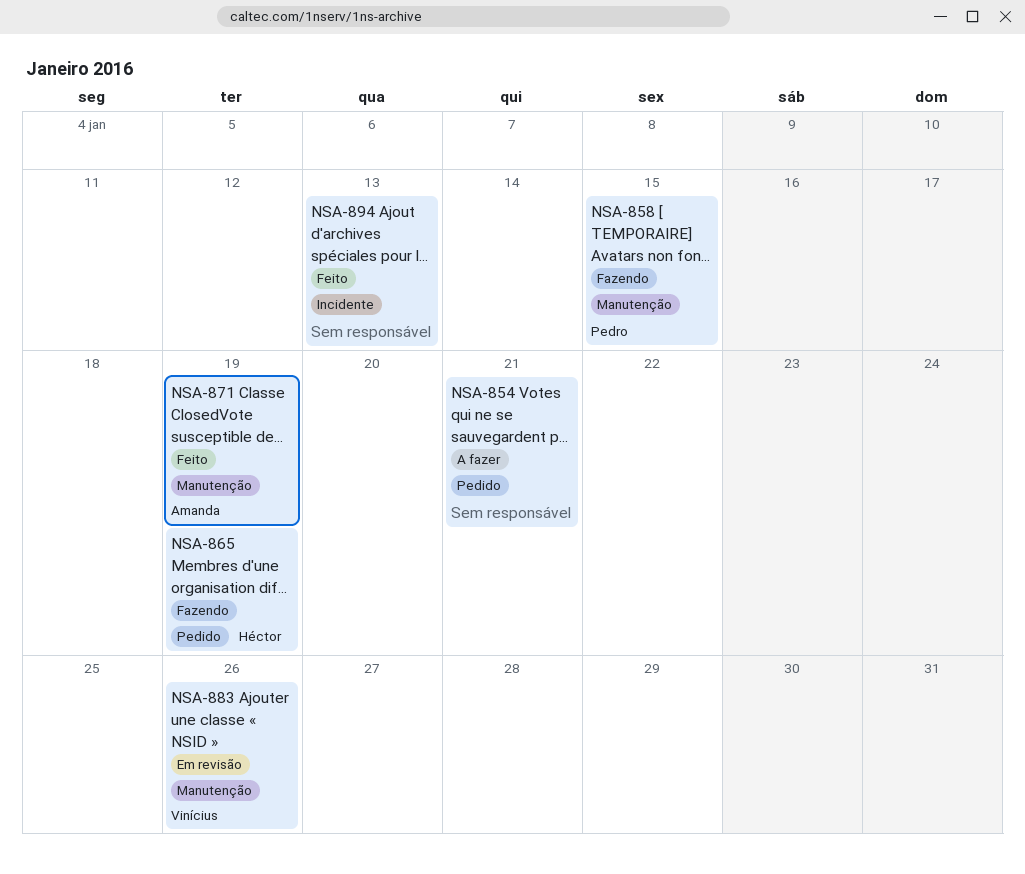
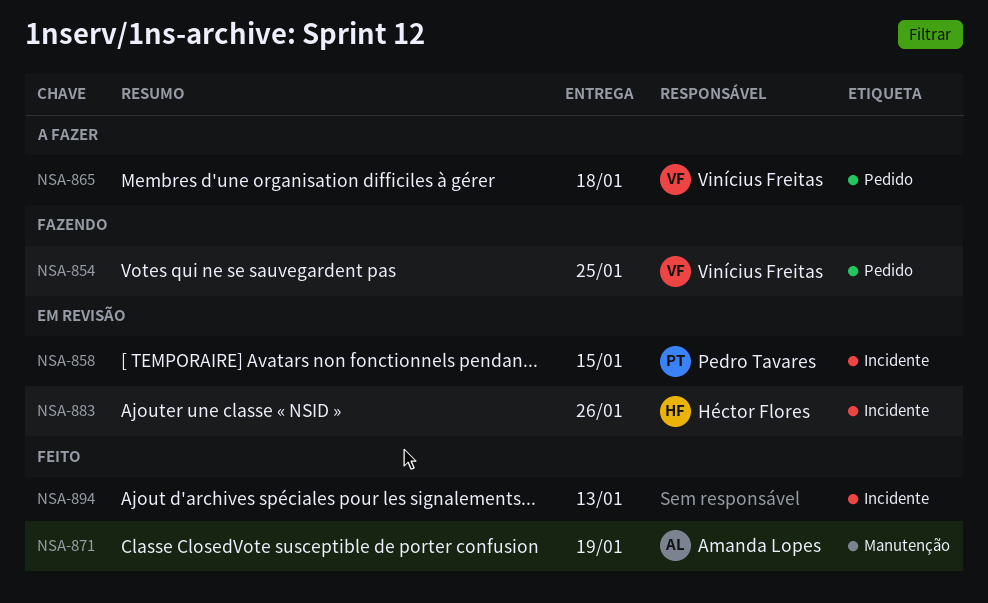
NSA-854, status: A fazer -> Fazendo
NSA-854, owner: none -> Vinícius Freitas
NSA-854, due: Jan 21 -> Jan 25
NSA-858, status: Fazendo -> Em revisão
NSA-858, label: Manutenção -> Incidente
NSA-865, status: Fazendo -> A fazer
NSA-865, owner: Héctor Flores -> Vinícius Freitas
NSA-865, due: Jan 19 -> Jan 18
NSA-883, owner: Vinícius Freitas -> Héctor Flores
NSA-883, label: Manutenção -> Incidente

